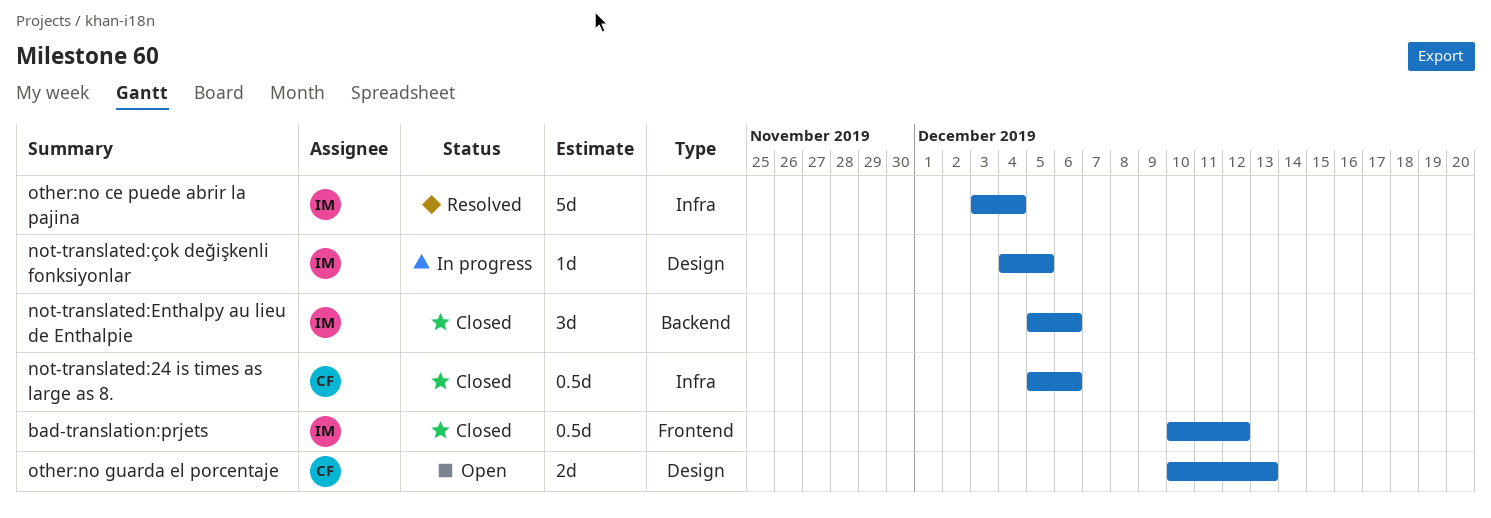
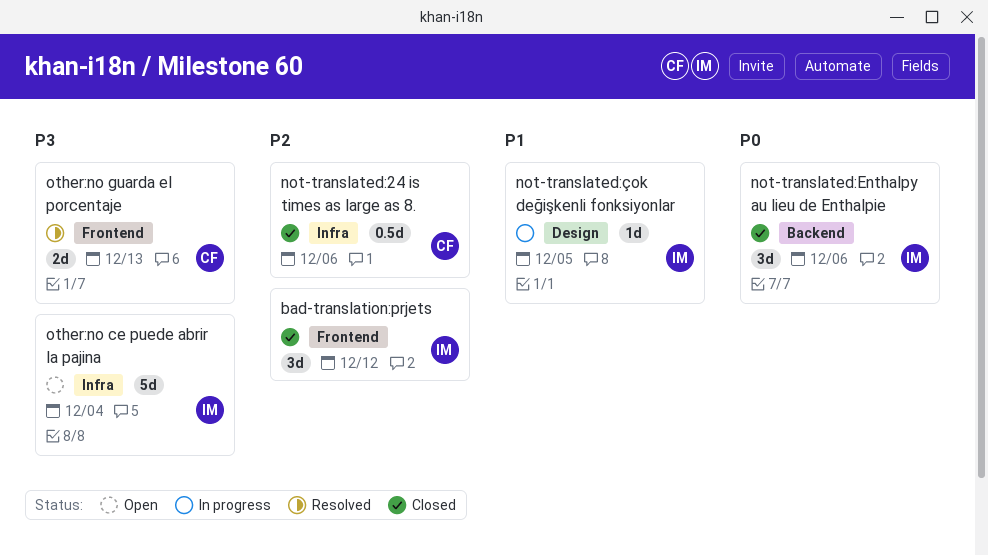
bad-translation:prjets, estimate: 0.5d -> 3d
other:no ce puede abrir la pajina, status: Resolved -> Open
other:no guarda el porcentaje, status: Open -> Resolved
other:no guarda el porcentaje, label: Design -> Frontend

